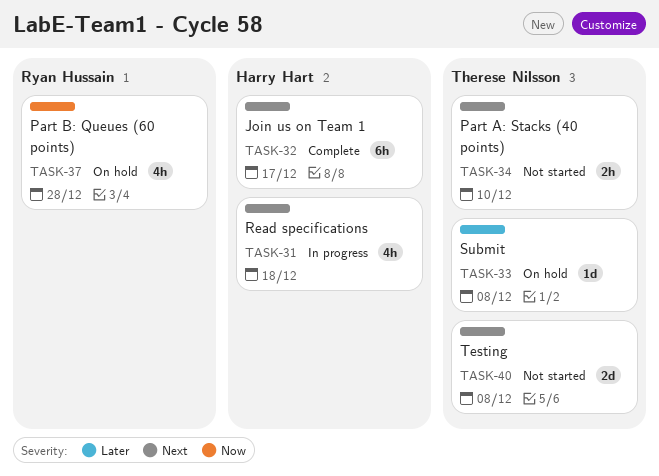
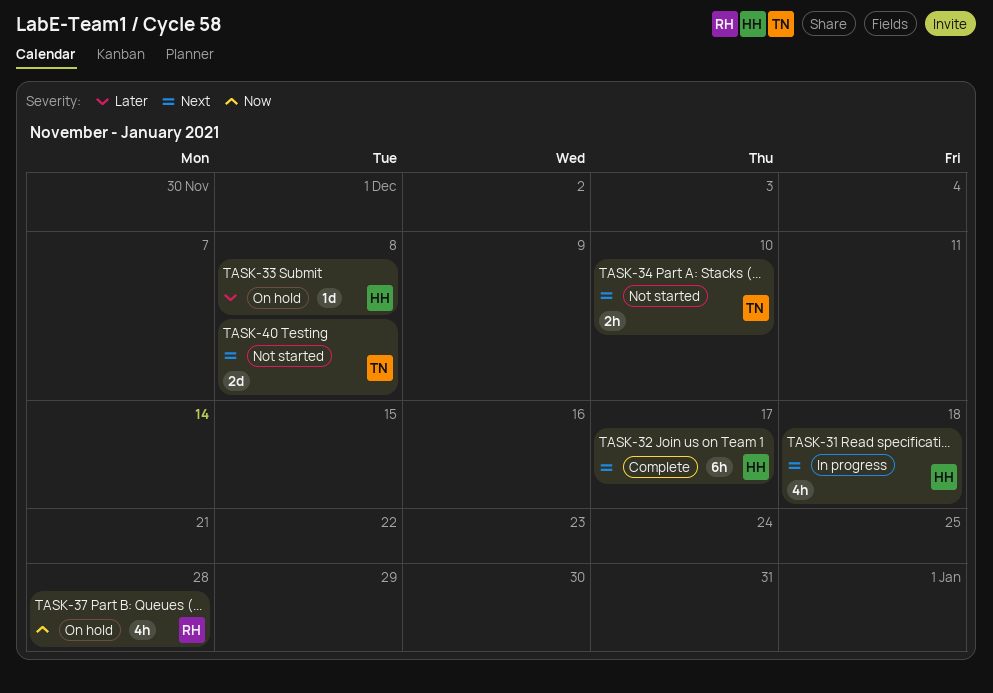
TASK-33, owner: Therese Nilsson -> Harry Hart

